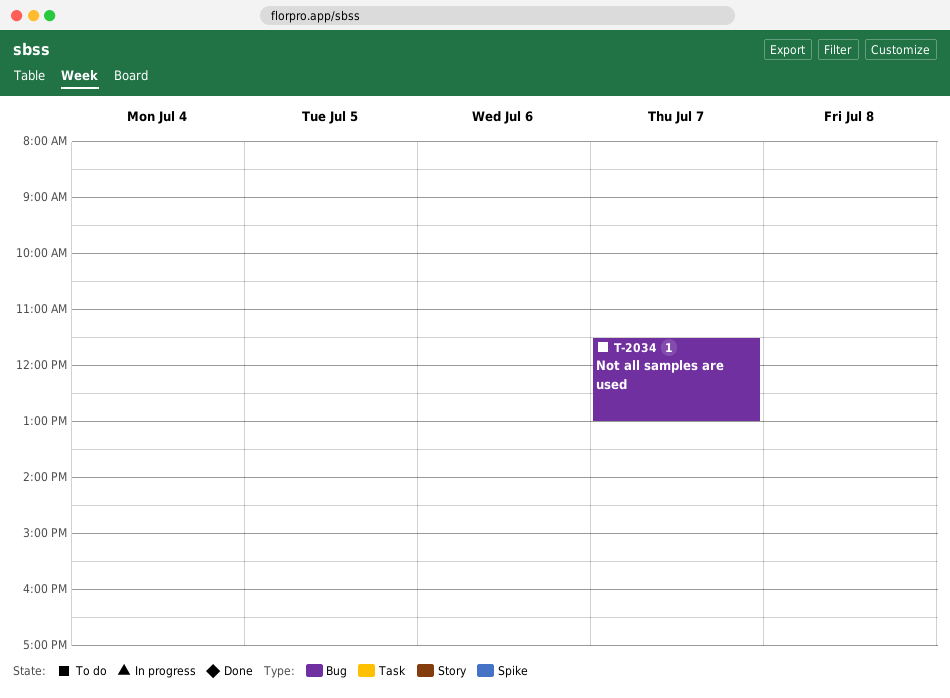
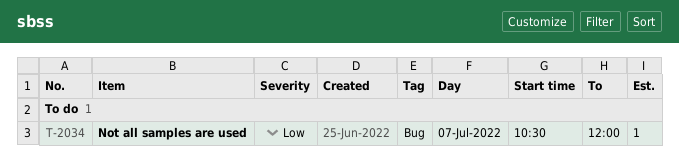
T-2034, begins: 11:30 -> 10:30
T-2034, ends: 13:00 -> 12:00

